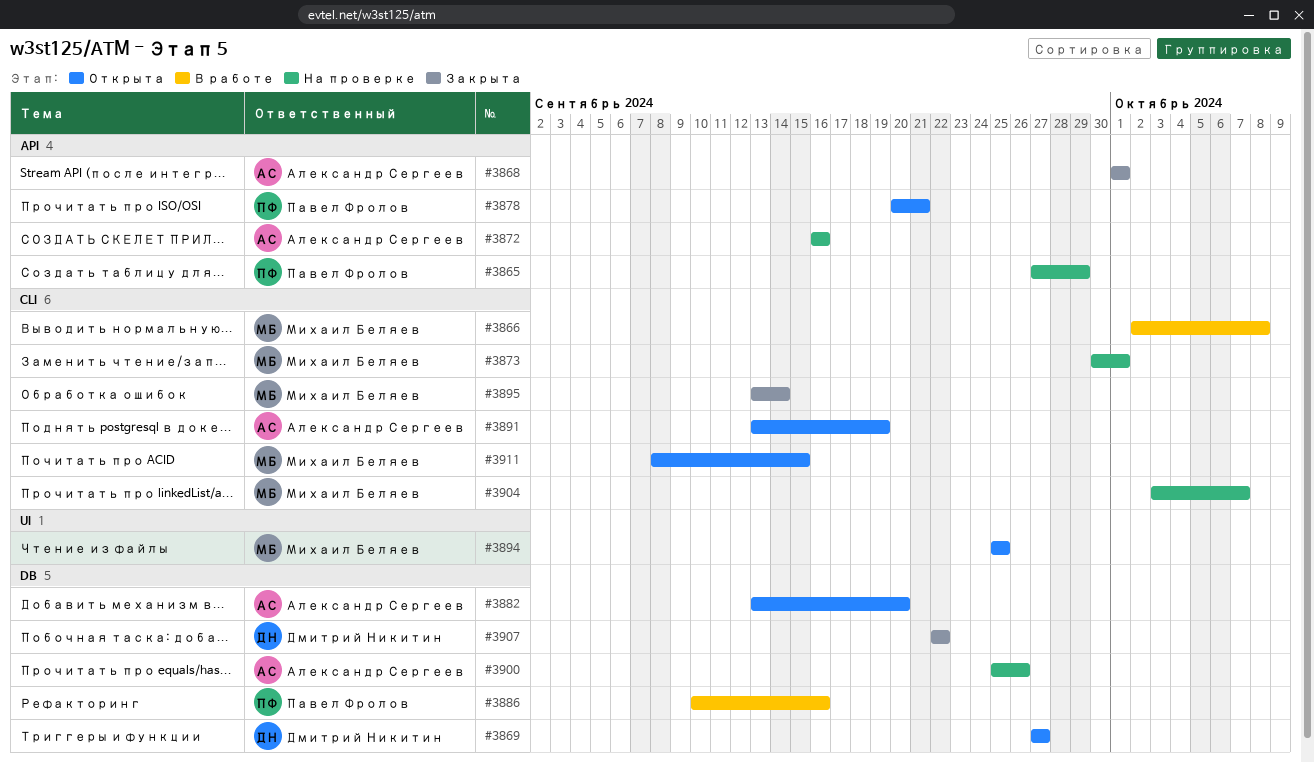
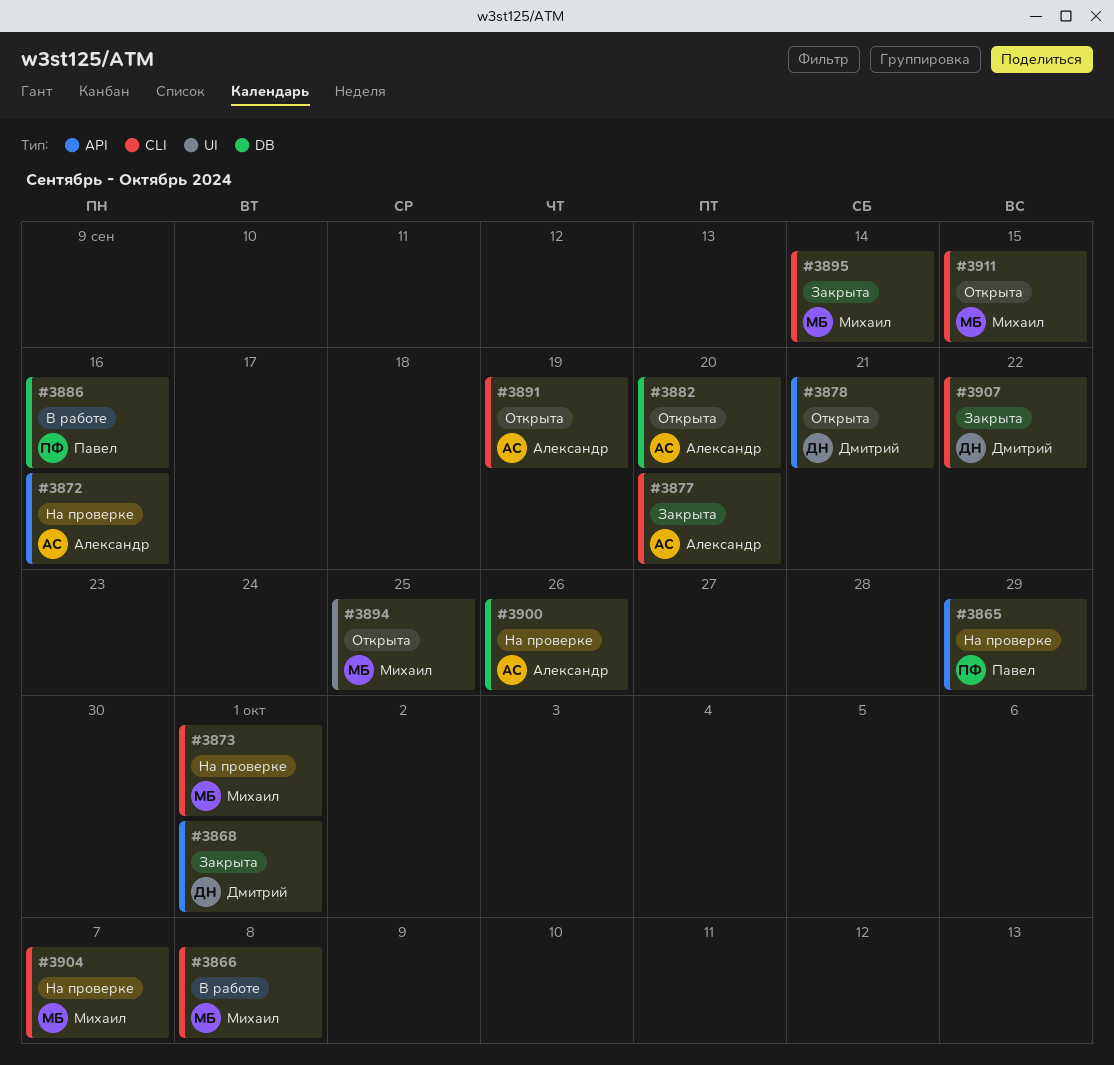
#3868, owner: Александр Сергеев -> Дмитрий Никитин
#3869: present -> none
#3877: none -> present
#3878, owner: Павел Фролов -> Дмитрий Никитин
#3907, label: DB -> CLI

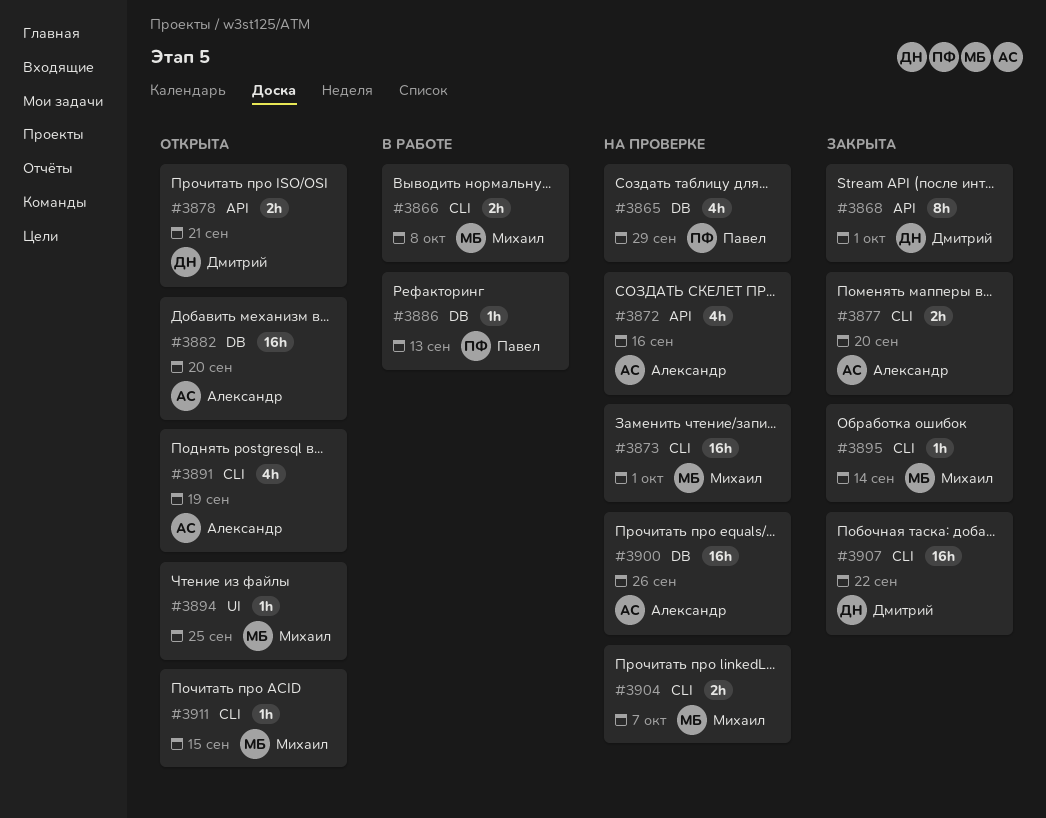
#3865, label: API -> DB
#3886, due: Sep 16 -> Sep 13

